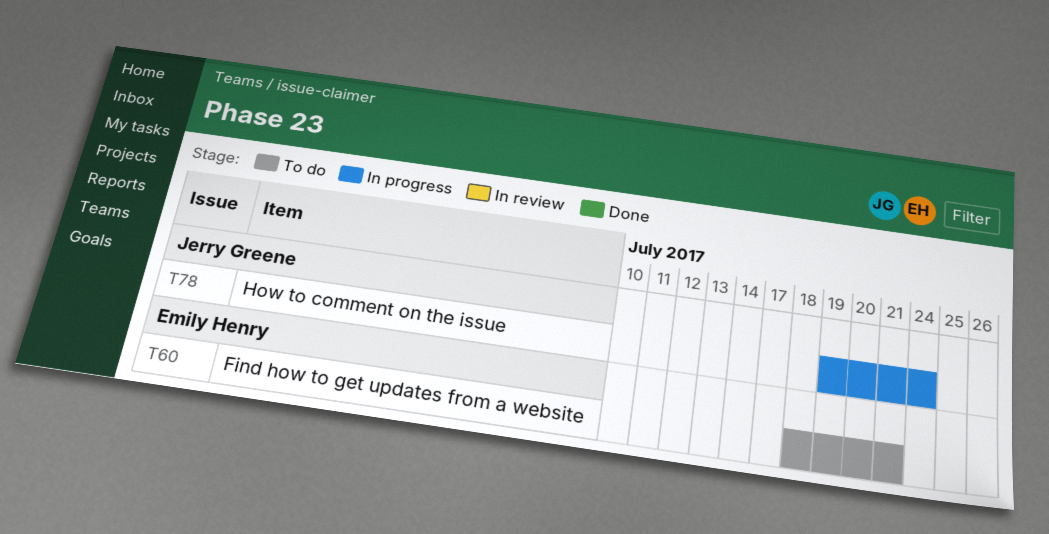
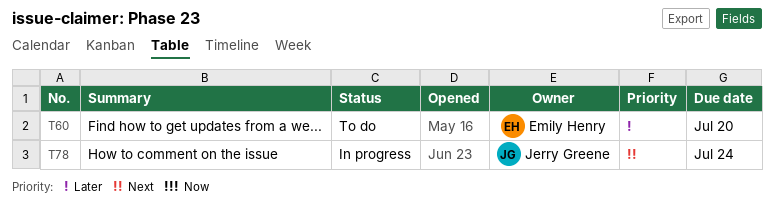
T60, due: Jul 21 -> Jul 20

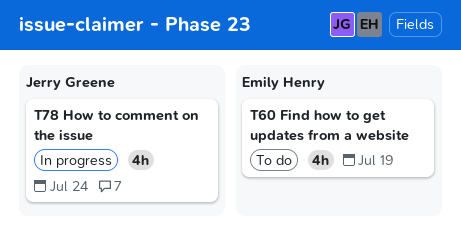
T60, due: Jul 20 -> Jul 19

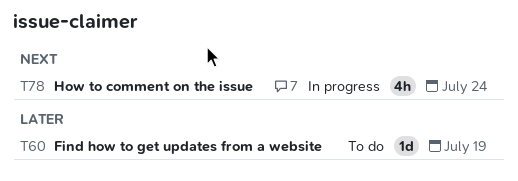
T60, estimate: 4h -> 1d

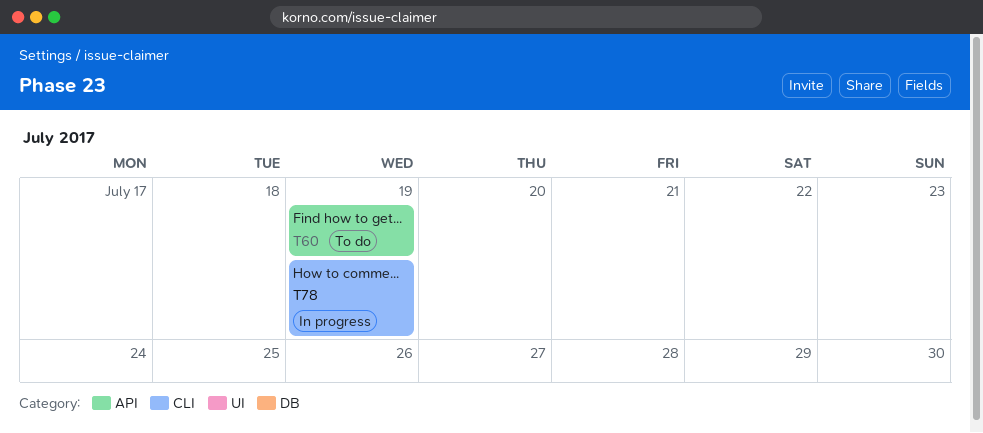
T78, due: Jul 24 -> Jul 19

